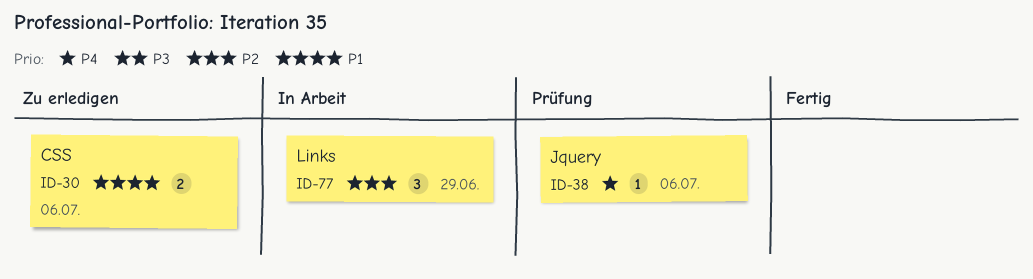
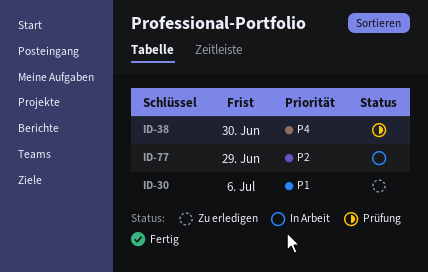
ID-38, due: Jul 6 -> Jun 30

